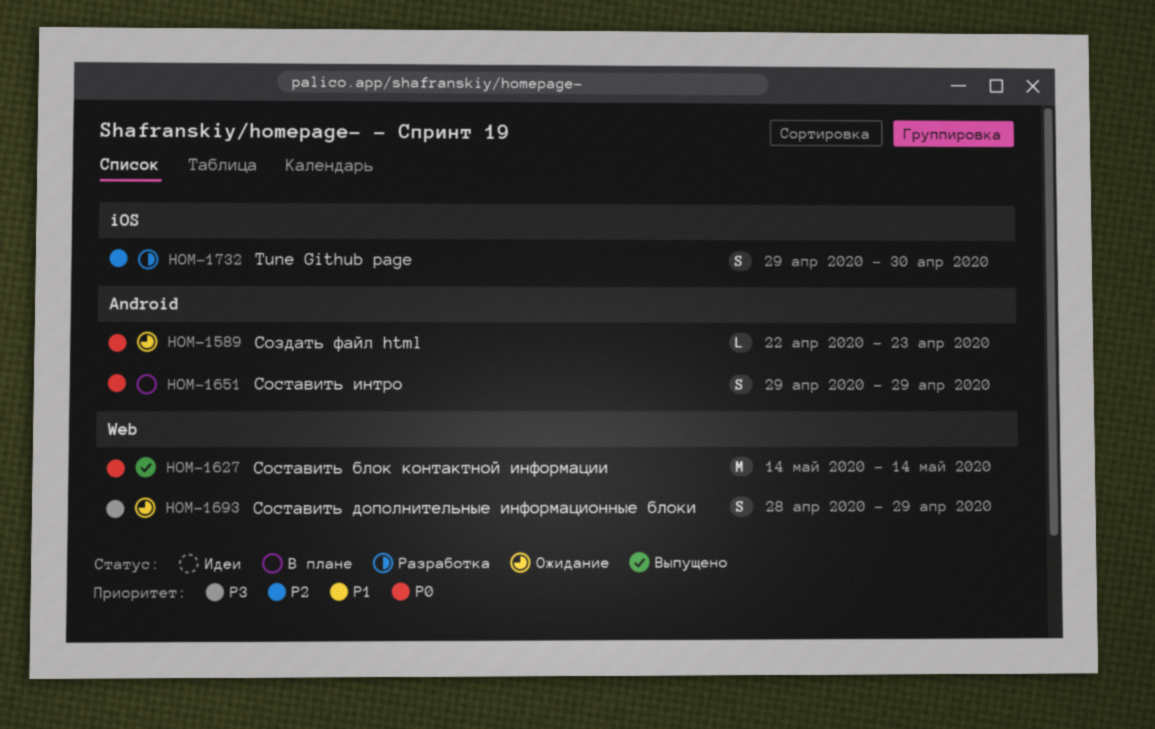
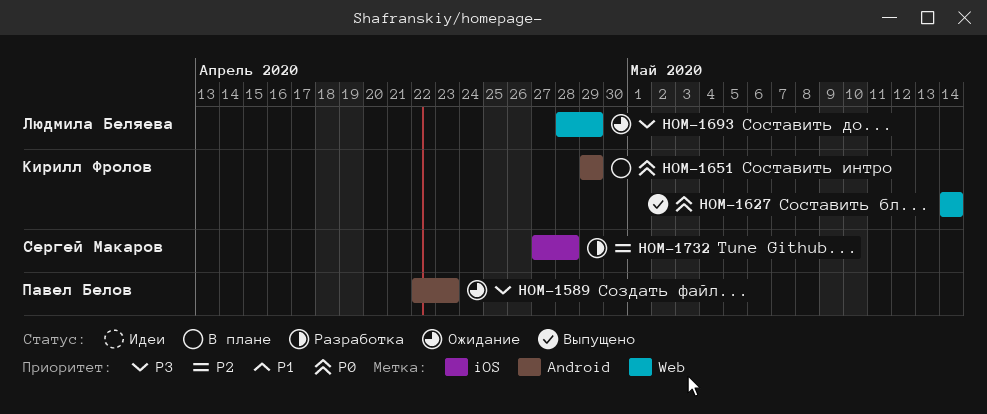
HOM-1589, priority: P0 -> P3
HOM-1732, start: Apr 29 -> Apr 27
HOM-1732, due: Apr 30 -> Apr 28

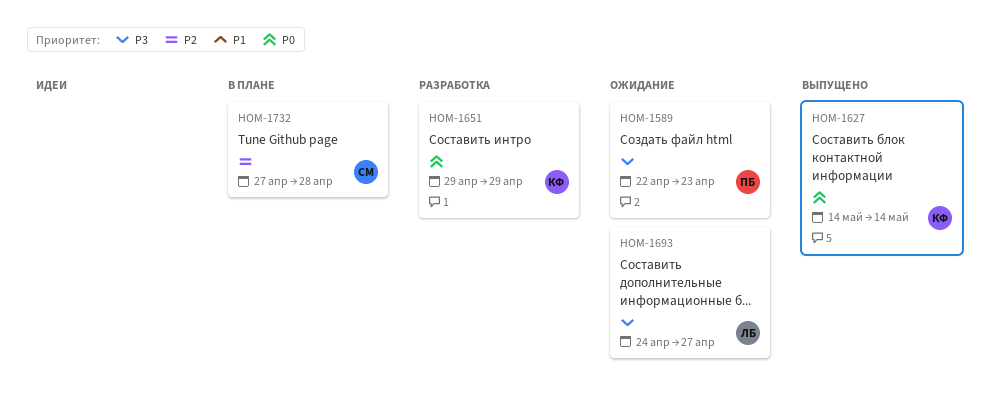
HOM-1651, status: В плане -> Разработка
HOM-1693, start: Apr 28 -> Apr 24
HOM-1693, due: Apr 29 -> Apr 27
HOM-1732, status: Разработка -> В плане

